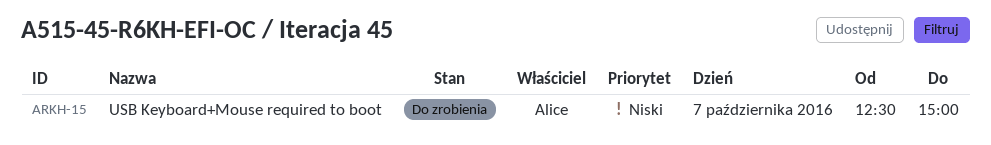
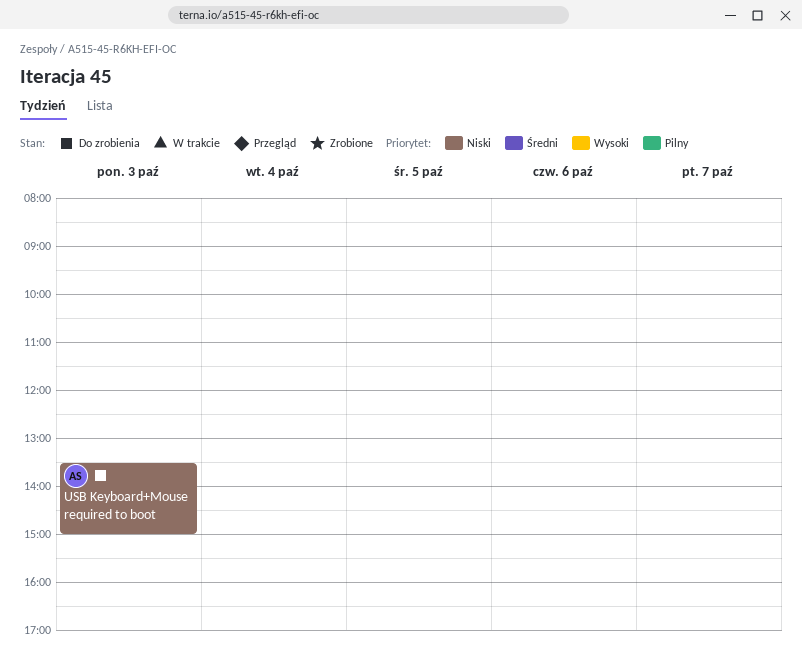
USB Keyboard+Mouse required to boot, day: Oct 7 -> Oct 3
USB Keyboard+Mouse required to boot, begins: 12:30 -> 13:30

